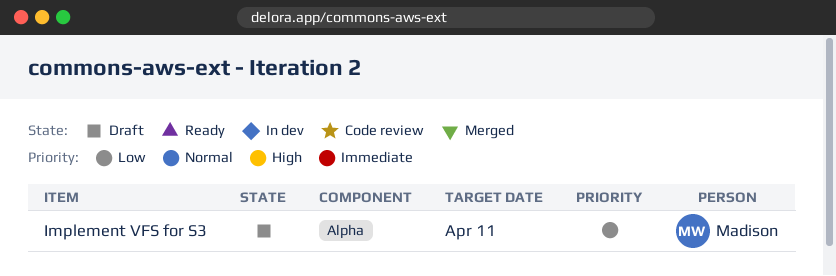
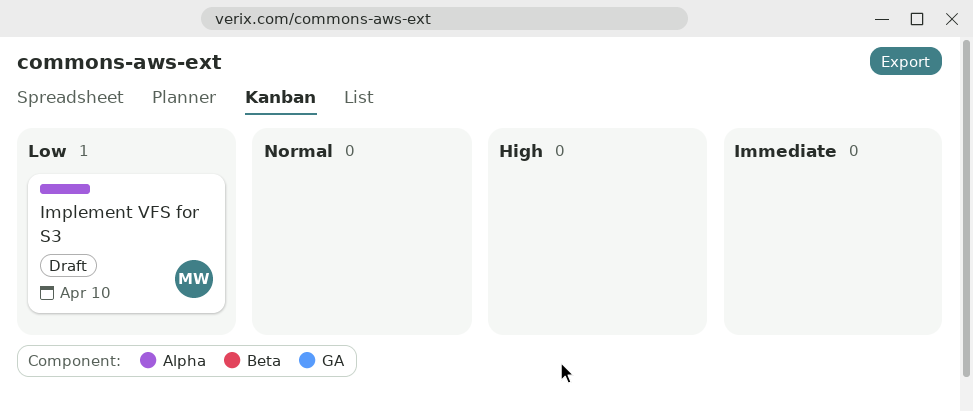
Implement VFS for S3, due: Apr 11 -> Apr 10

